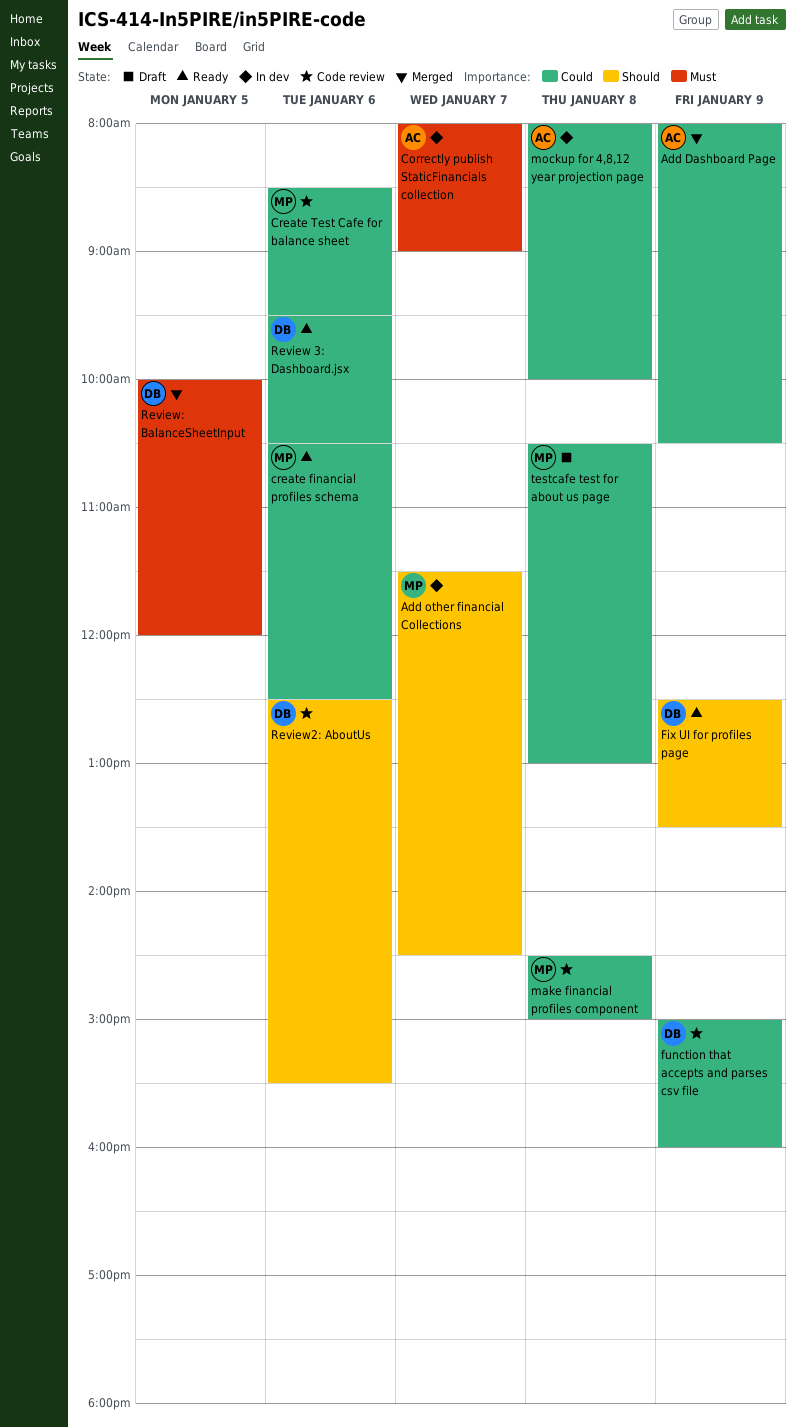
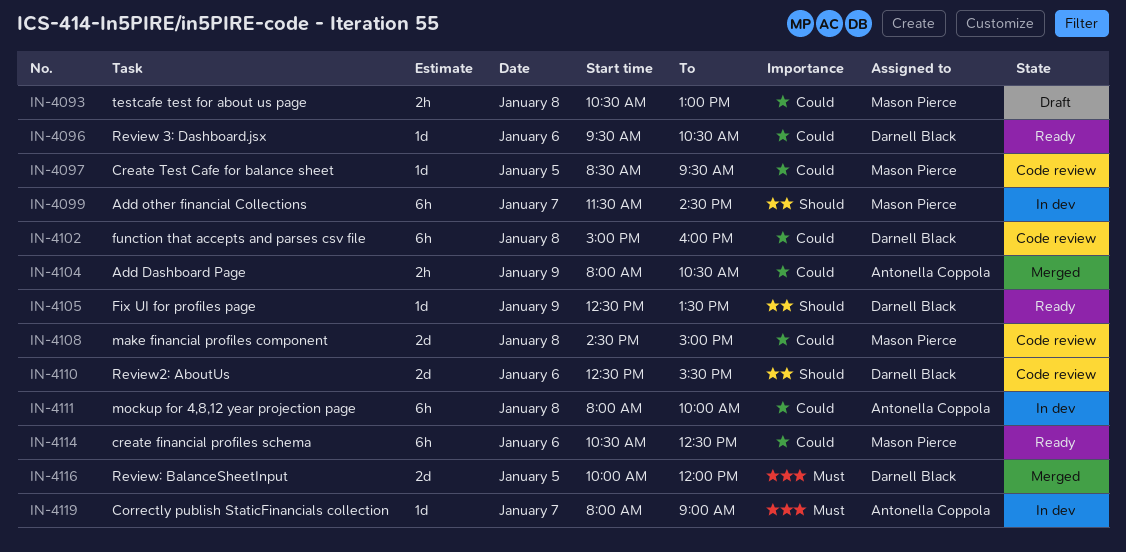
Create Test Cafe for balance sheet, day: Jan 6 -> Jan 5
function that accepts and parses csv file, day: Jan 9 -> Jan 8

